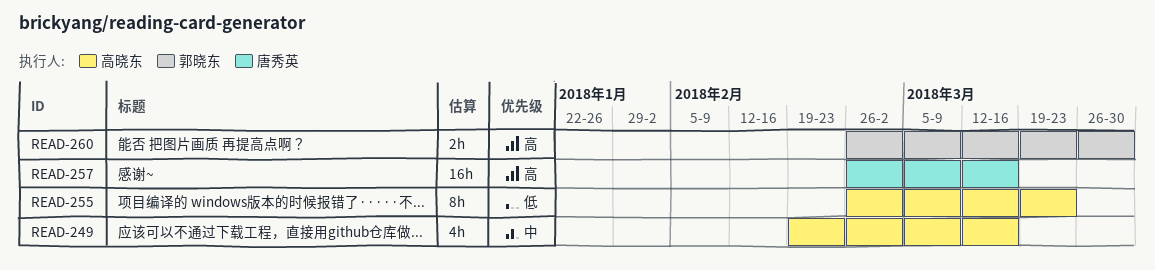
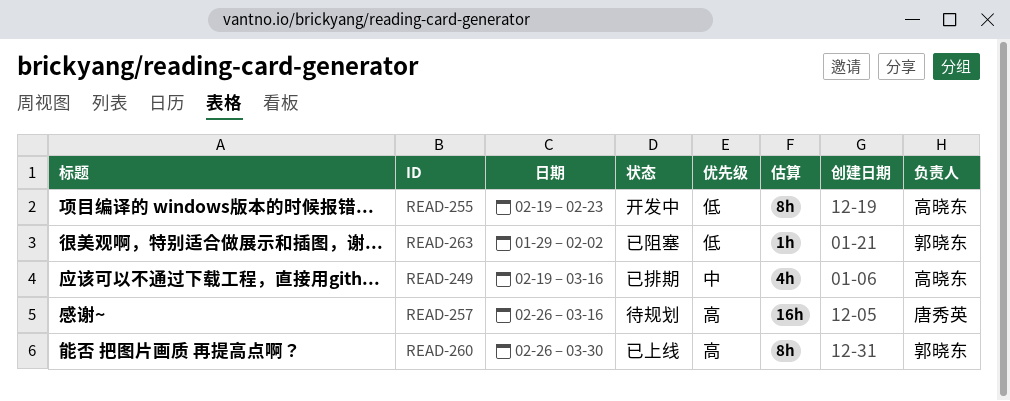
READ-255, start: Feb 26 -> Feb 19
READ-255, due: Mar 23 -> Feb 23
READ-260, estimate: 2h -> 8h
READ-263: none -> present

